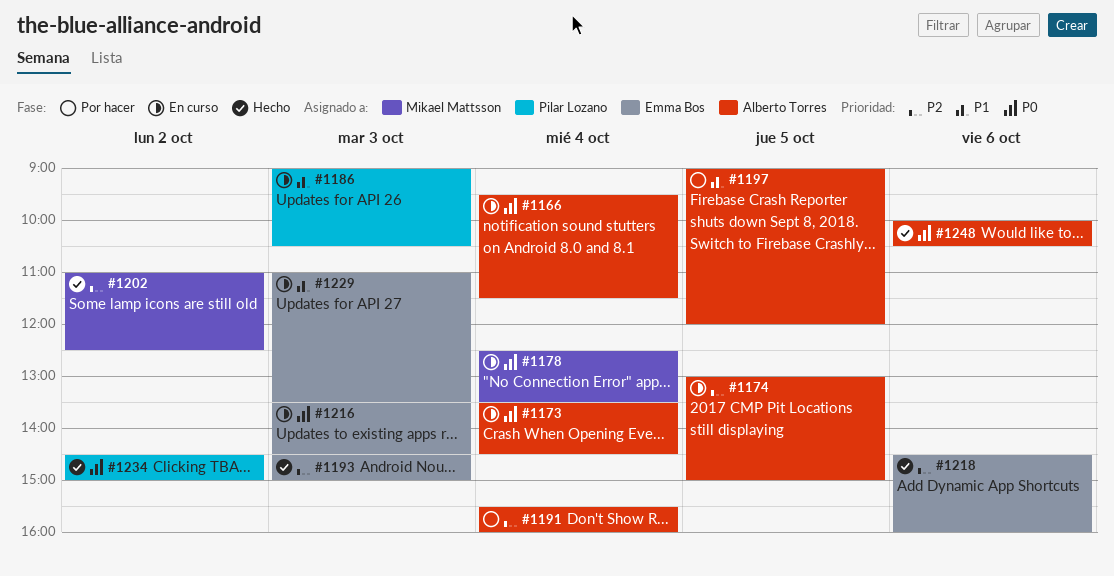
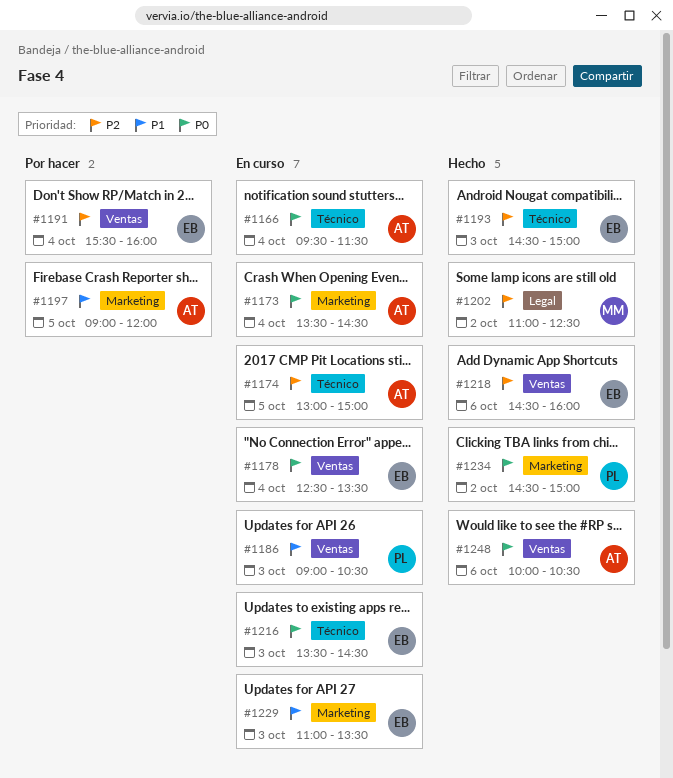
#1178, owner: Mikael Mattsson -> Emma Bos
#1191, owner: Alberto Torres -> Emma Bos

